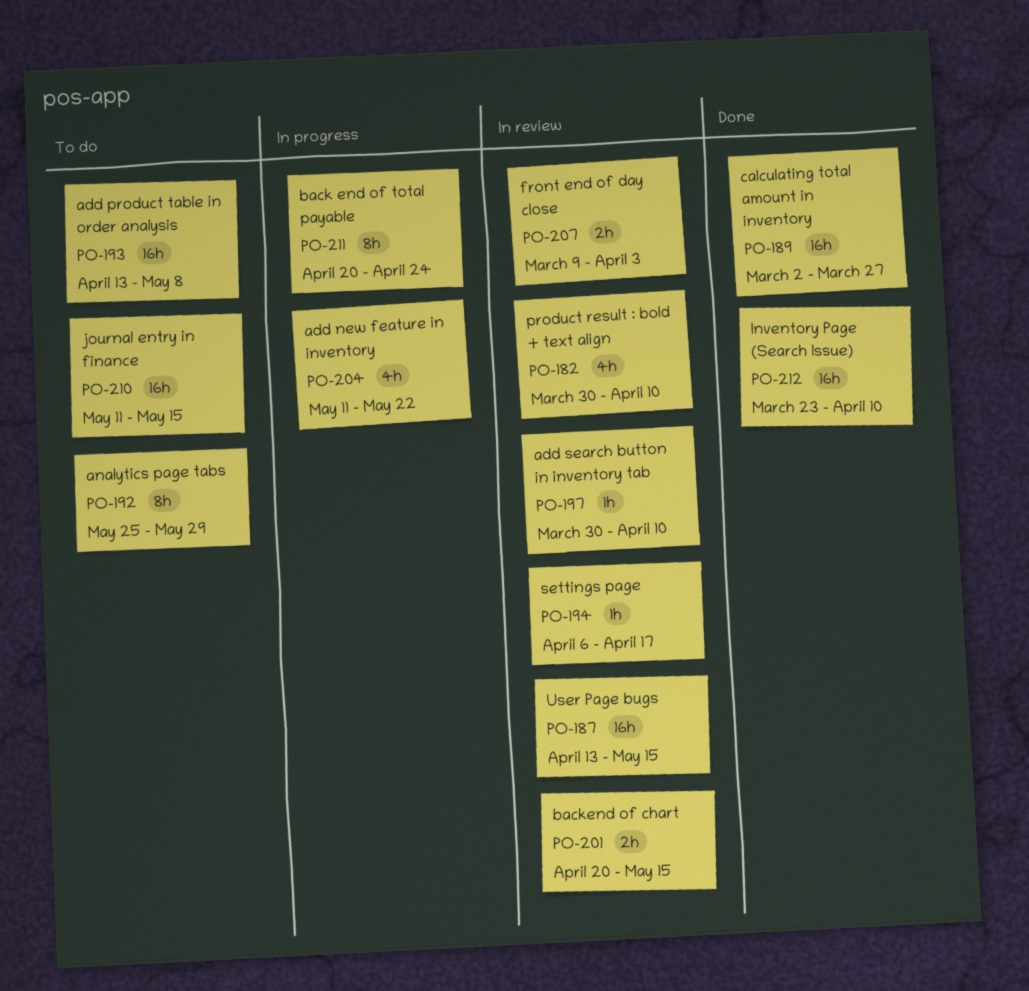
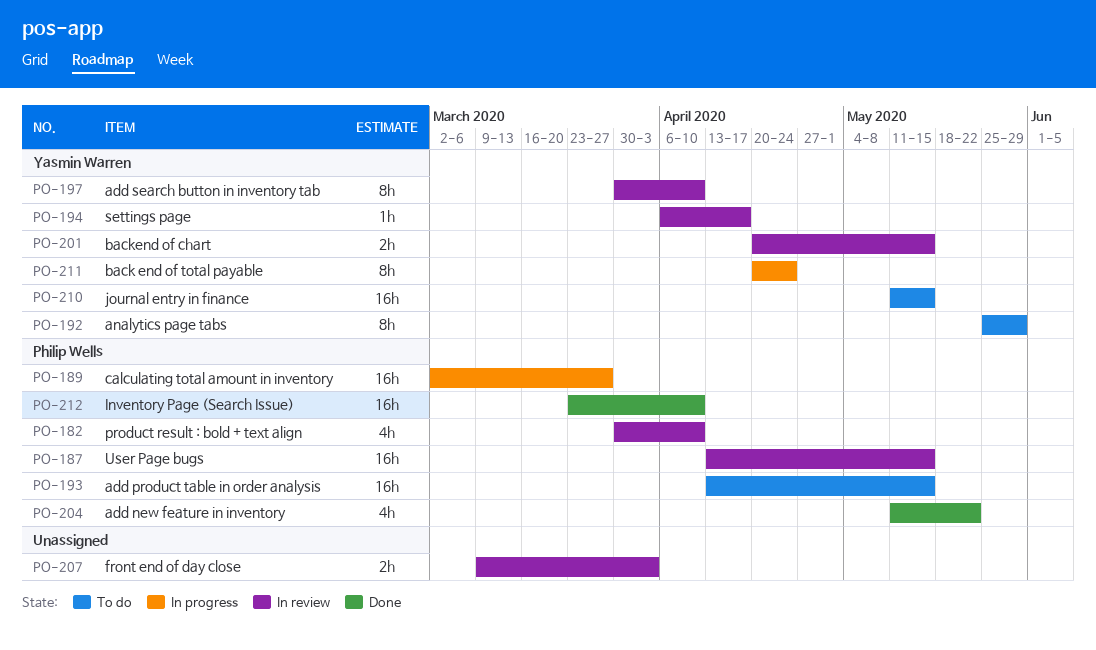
PO-189, status: Done -> In progress
PO-193, due: May 8 -> May 15
PO-197, estimate: 1h -> 8h
PO-204, status: In progress -> Done

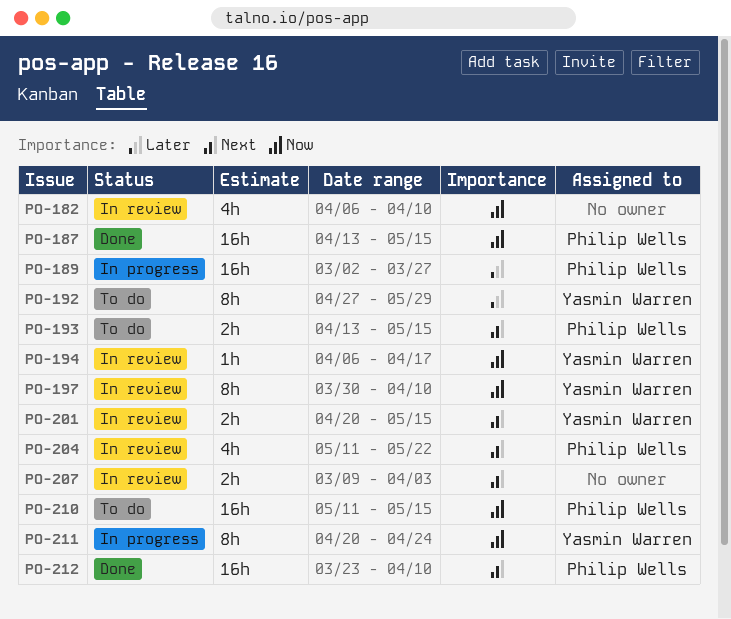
PO-182, owner: Philip Wells -> none
PO-182, start: Mar 30 -> Apr 6
PO-187, status: In review -> Done
PO-192, start: May 25 -> Apr 27
PO-193, estimate: 16h -> 2h
PO-204, status: Done -> In review
PO-210, owner: Yasmin Warren -> Philip Wells

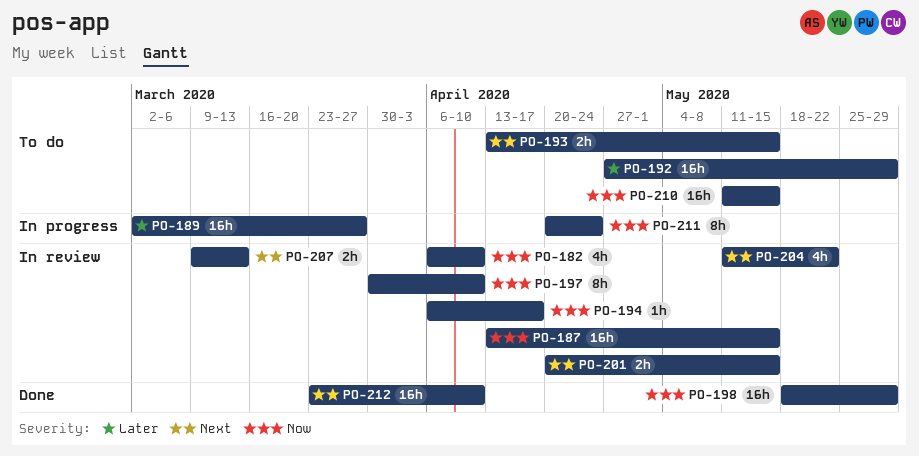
PO-187, status: Done -> In review
PO-192, estimate: 8h -> 16h
PO-198: none -> present
PO-207, due: Apr 3 -> Mar 13

